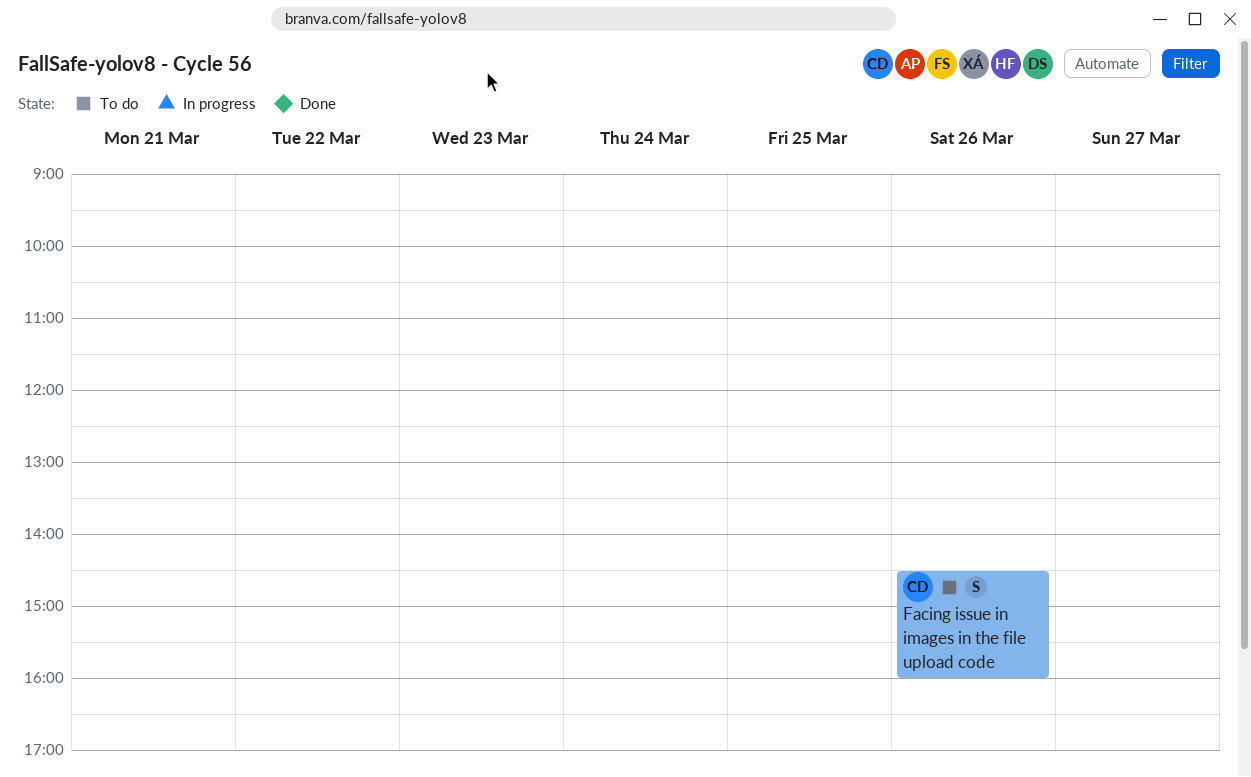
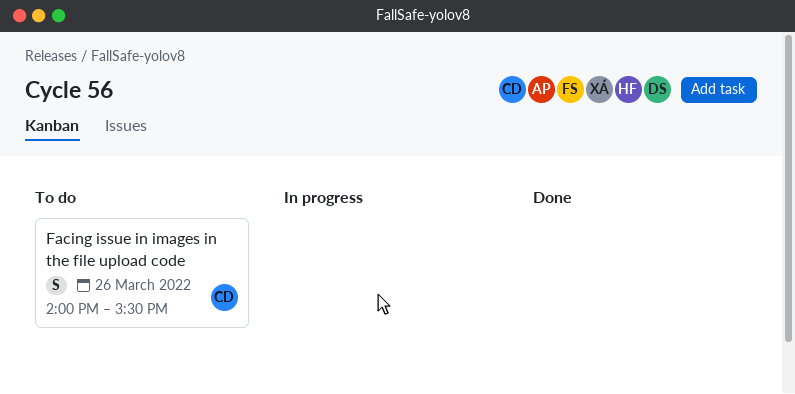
Facing issue in images in the file upload code, begins: 14:30 -> 14:00
Facing issue in images in the file upload code, ends: 16:00 -> 15:30

